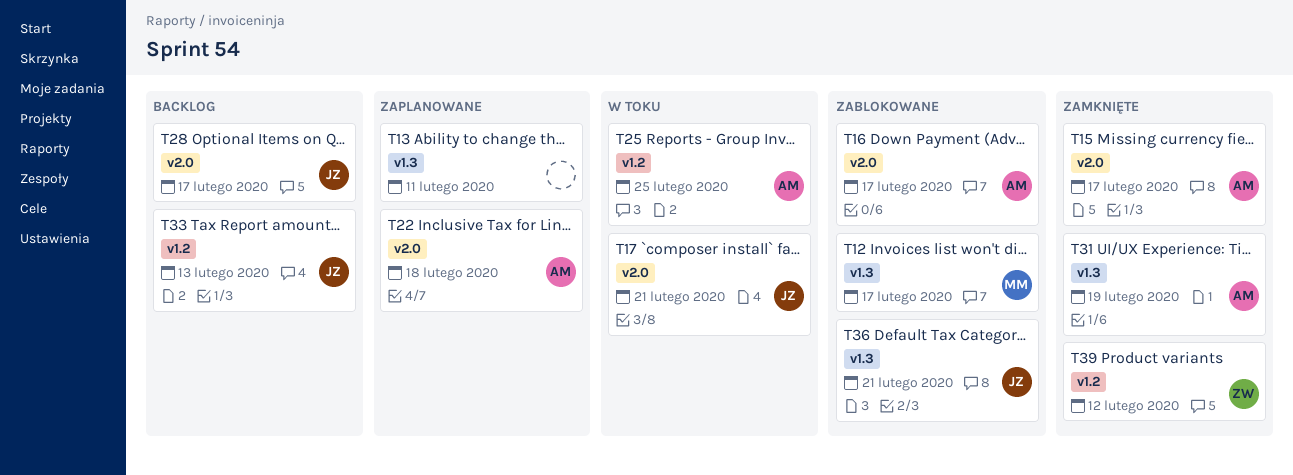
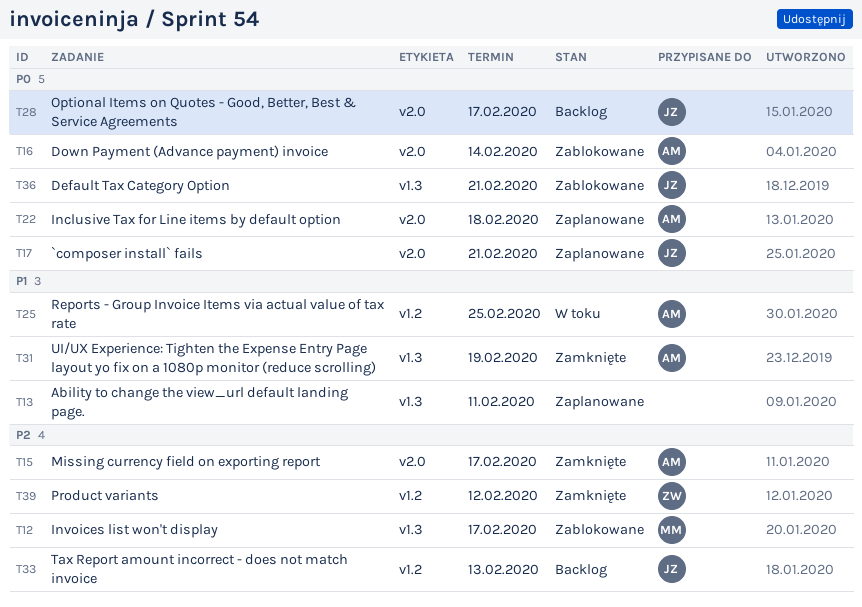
T16, due: Feb 17 -> Feb 14
T17, status: W toku -> Zaplanowane

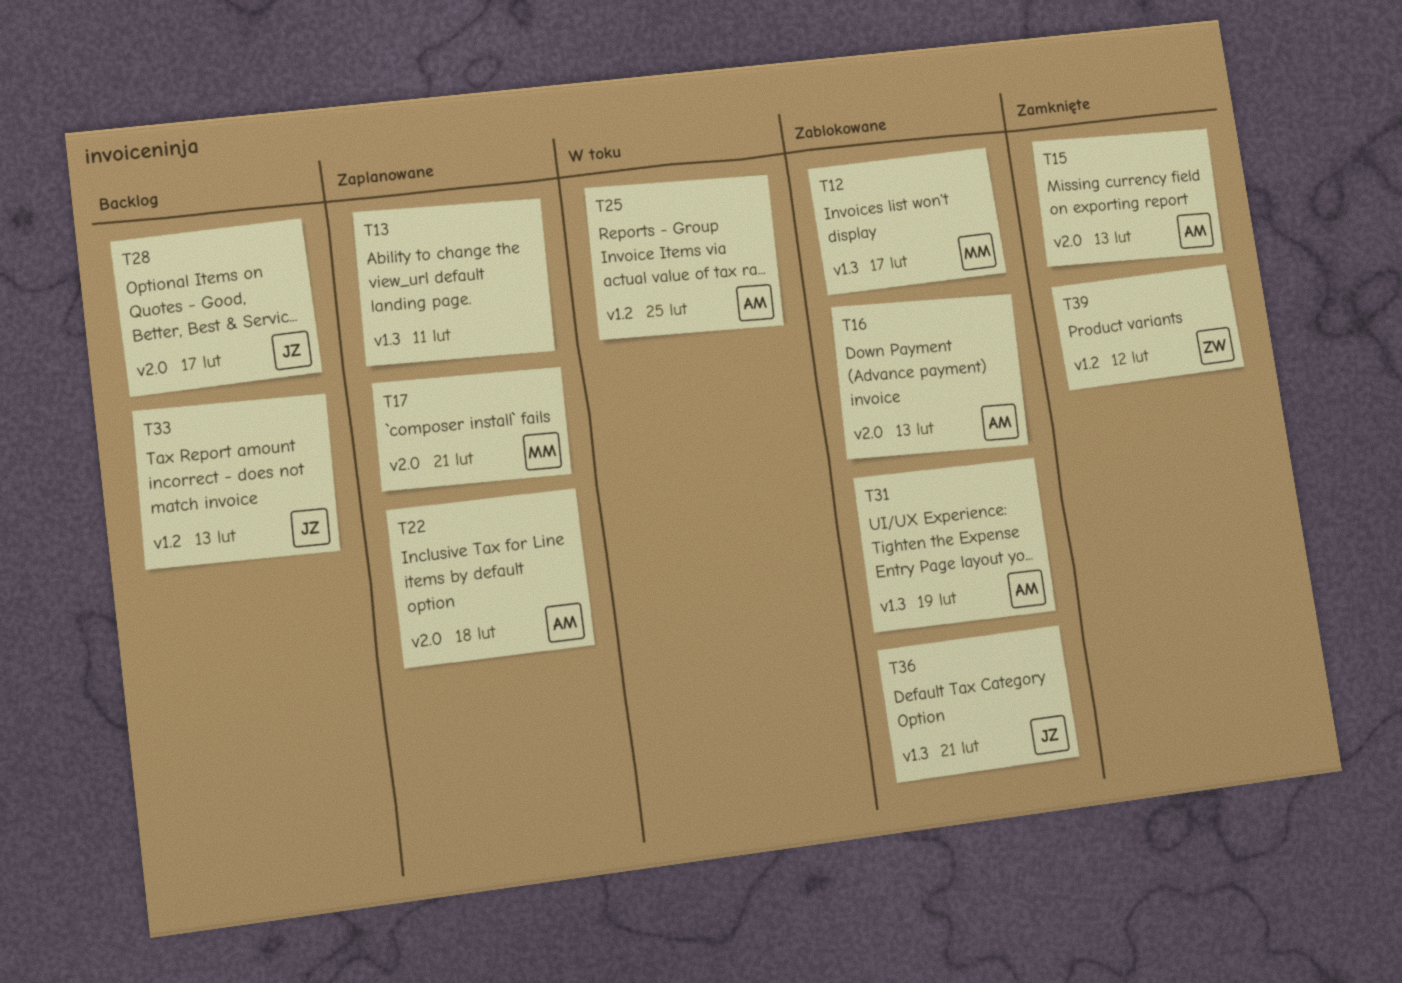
T15, due: Feb 17 -> Feb 13
T16, due: Feb 14 -> Feb 13
T17, owner: JZ -> MM
T31, status: Zamknięte -> Zablokowane

